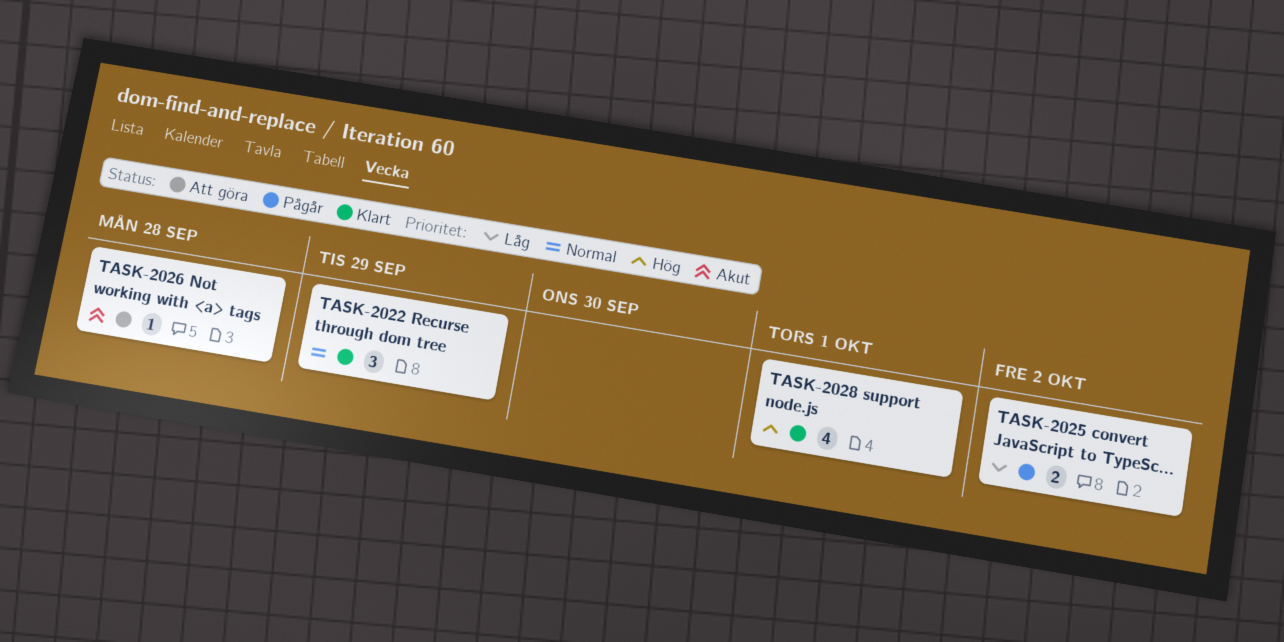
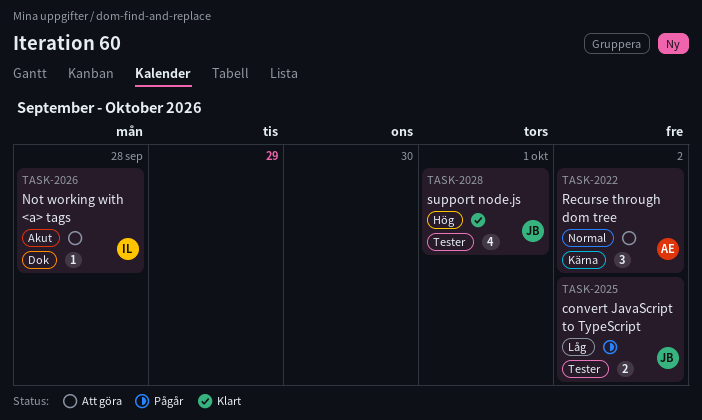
TASK-2022, status: Klart -> Att göra
TASK-2022, due: Sep 29 -> Oct 2

